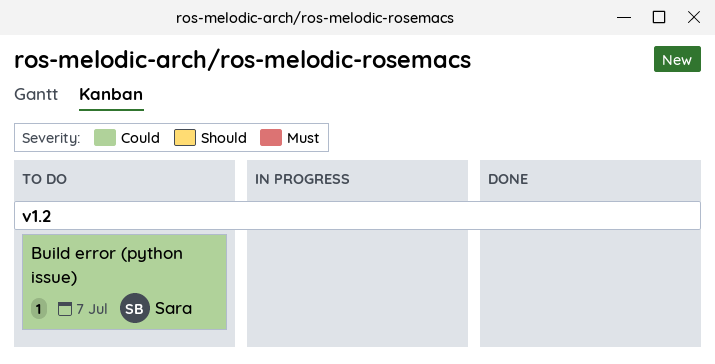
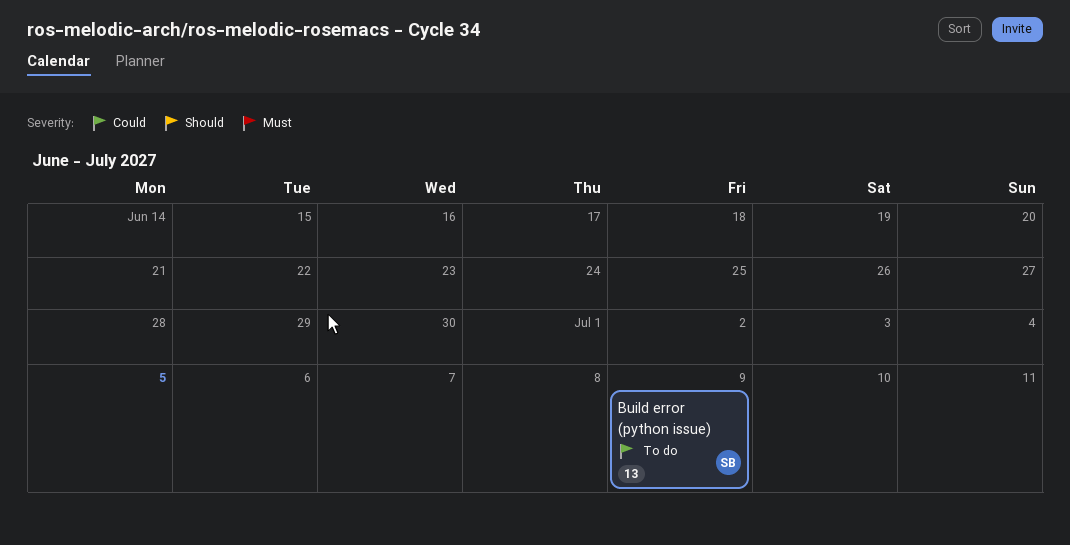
Build error (python issue), estimate: 1 -> 13
Build error (python issue), due: Jul 7 -> Jul 9

